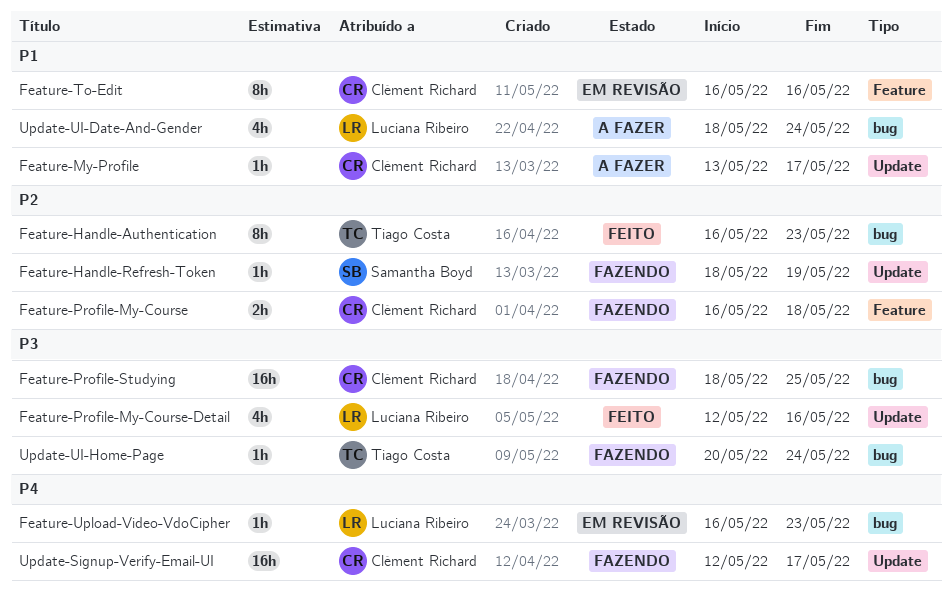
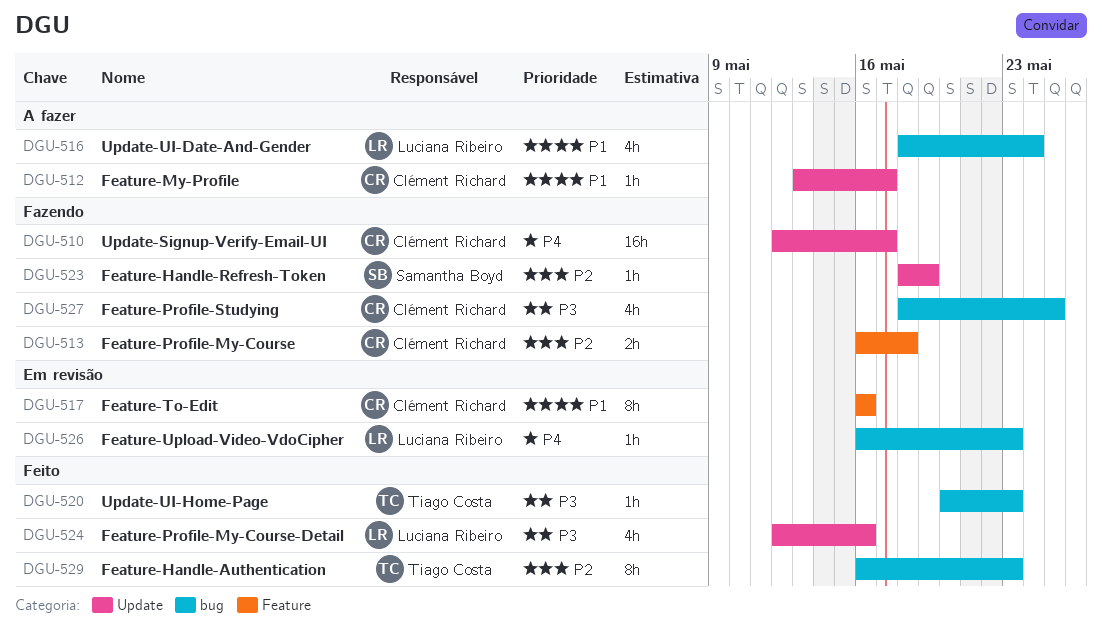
Feature-Profile-Studying, estimate: 16h -> 4h
Update-UI-Home-Page, status: Fazendo -> Feito
Update-UI-Home-Page, due: May 24 -> May 23

